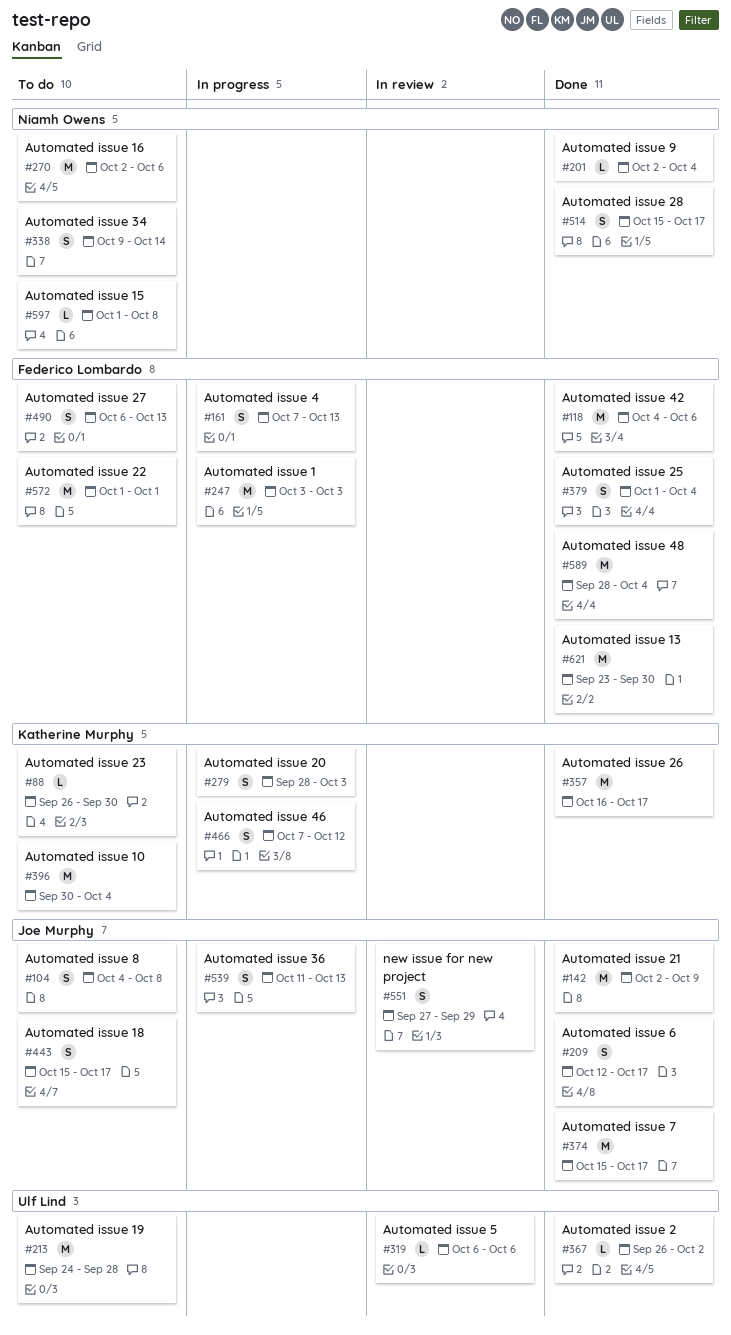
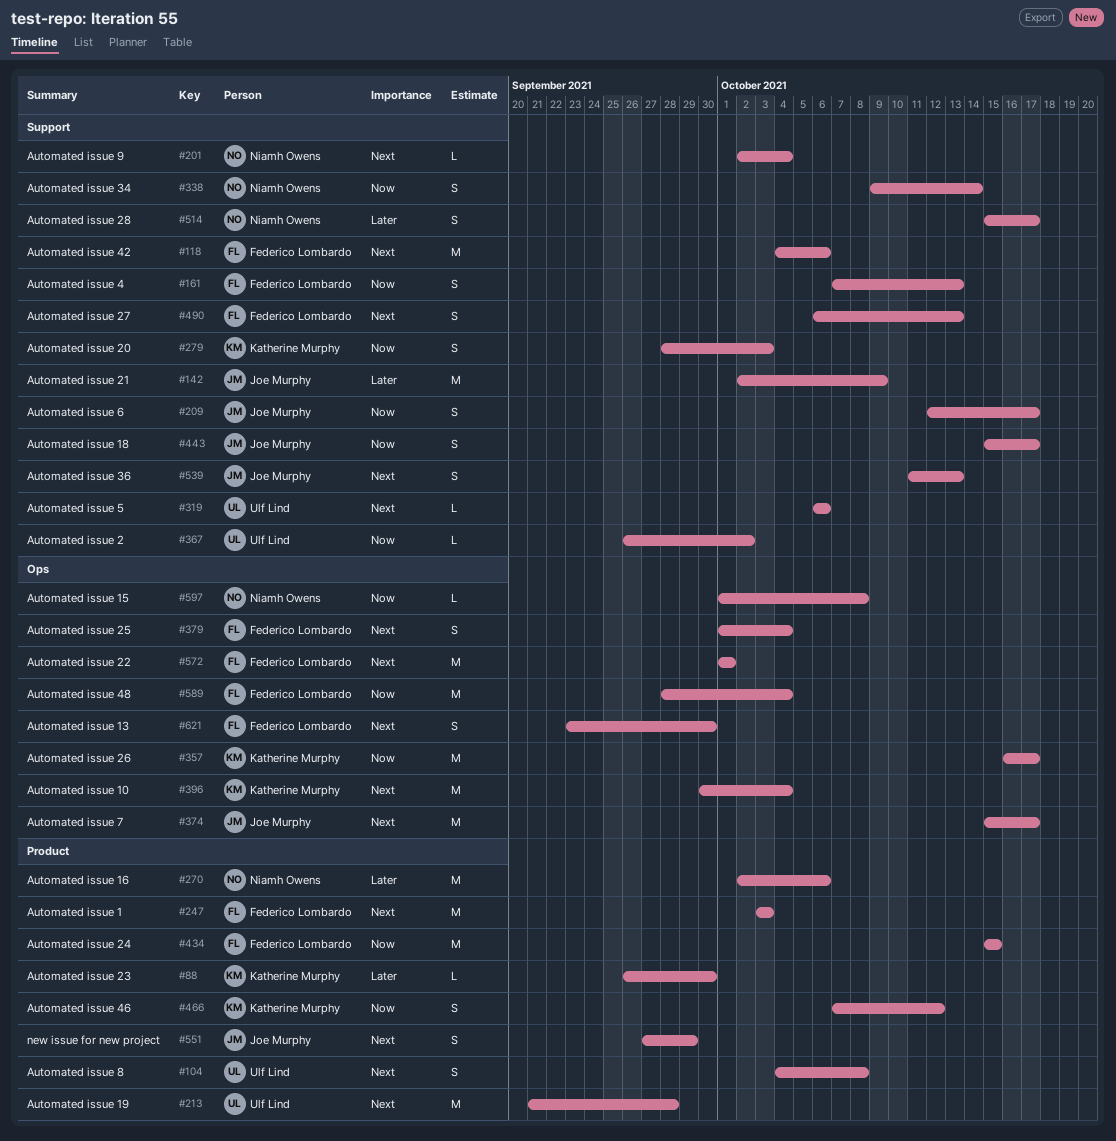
#104, owner: Joe Murphy -> Ulf Lind
#213, start: Sep 24 -> Sep 21
#434: none -> present
#621, estimate: M -> S

